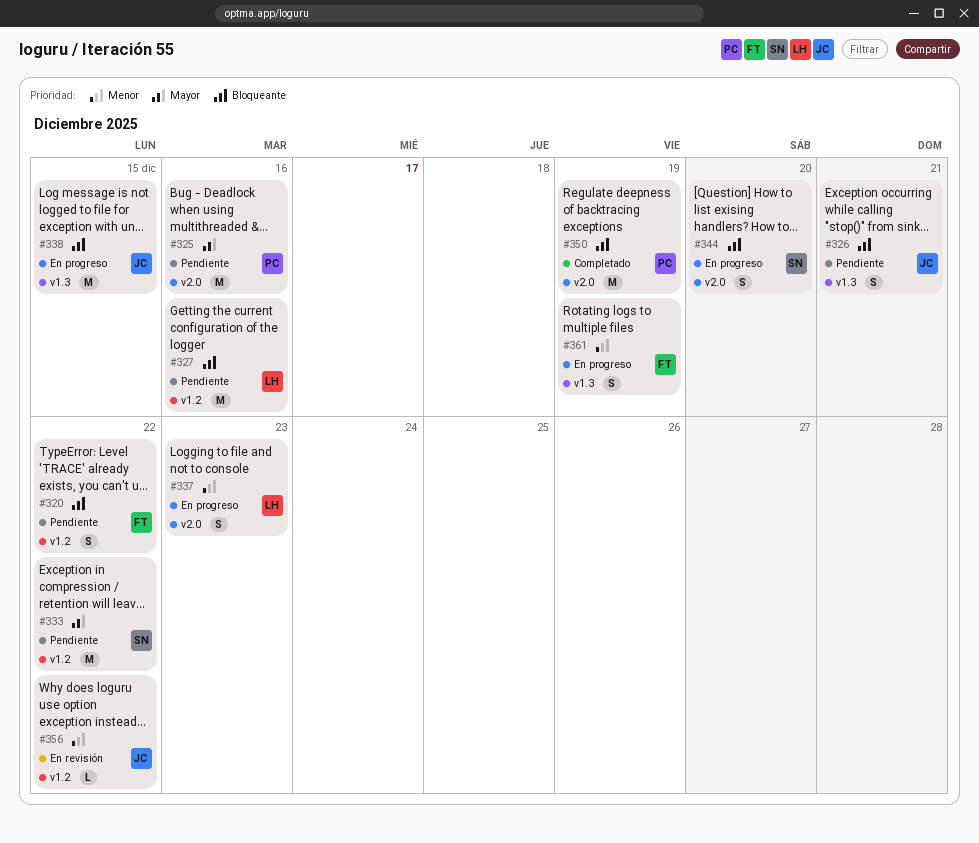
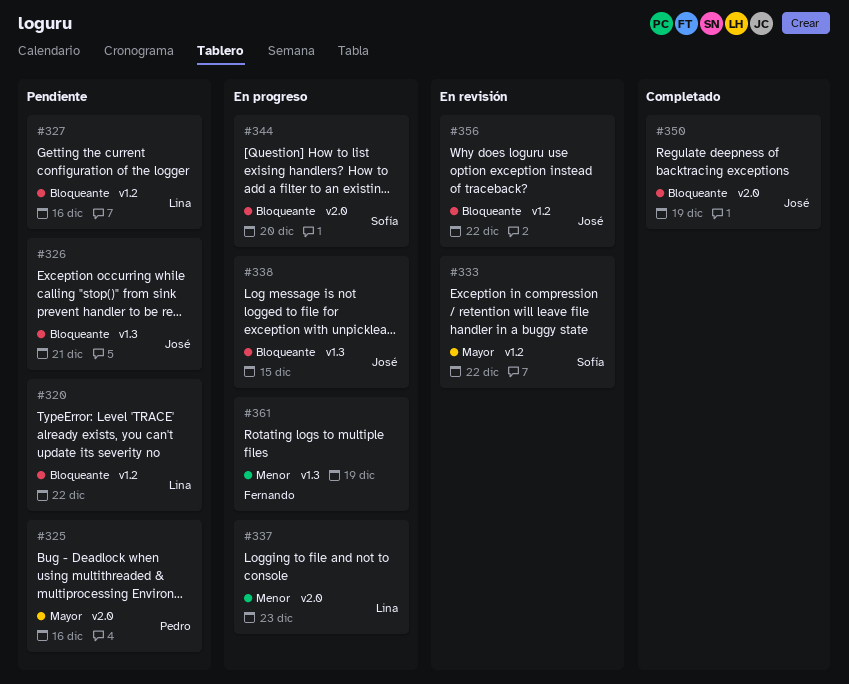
#320, owner: Fernando -> Lina
#333, status: Pendiente -> En revisión
#350, owner: Pedro -> José
#356, priority: Menor -> Bloqueante

